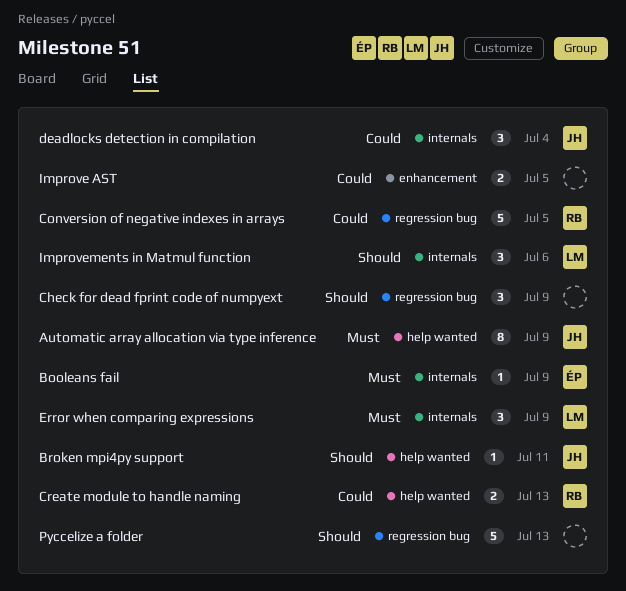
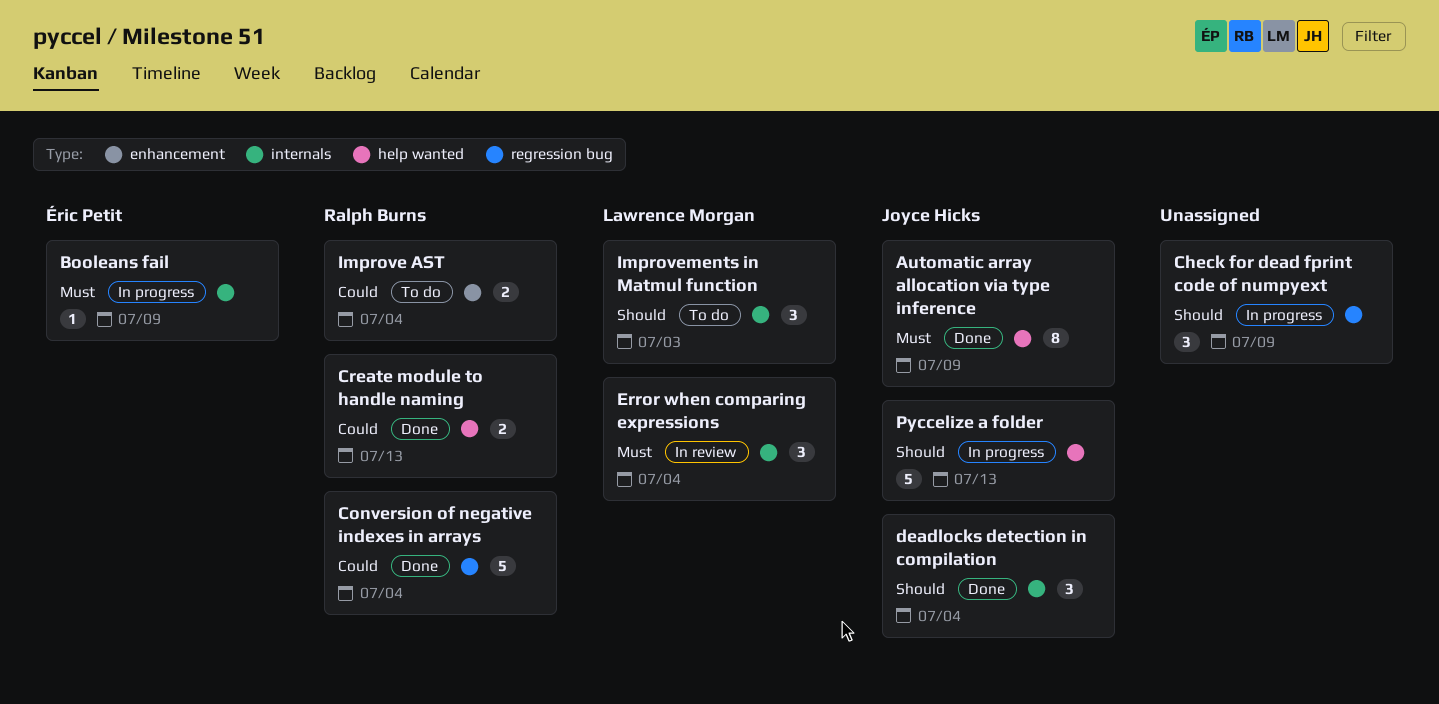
Broken mpi4py support: present -> none
Conversion of negative indexes in arrays, due: Jul 5 -> Jul 4
deadlocks detection in compilation, priority: Could -> Should
Error when comparing expressions, due: Jul 9 -> Jul 4
Improve AST, owner: none -> Ralph Burns
Improve AST, due: Jul 5 -> Jul 4
Improvements in Matmul function, due: Jul 6 -> Jul 3
Pyccelize a folder, owner: none -> Joyce Hicks
Pyccelize a folder, label: regression bug -> help wanted

